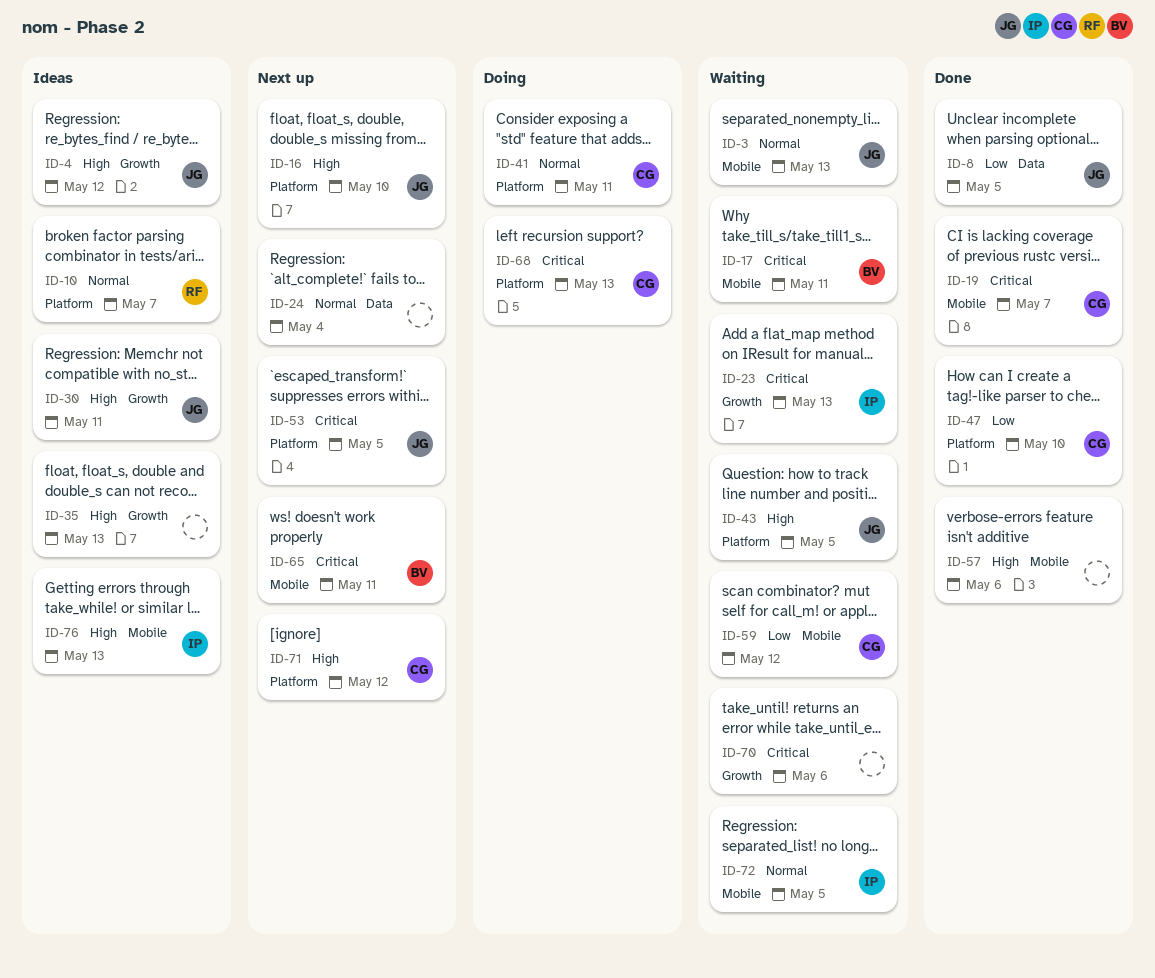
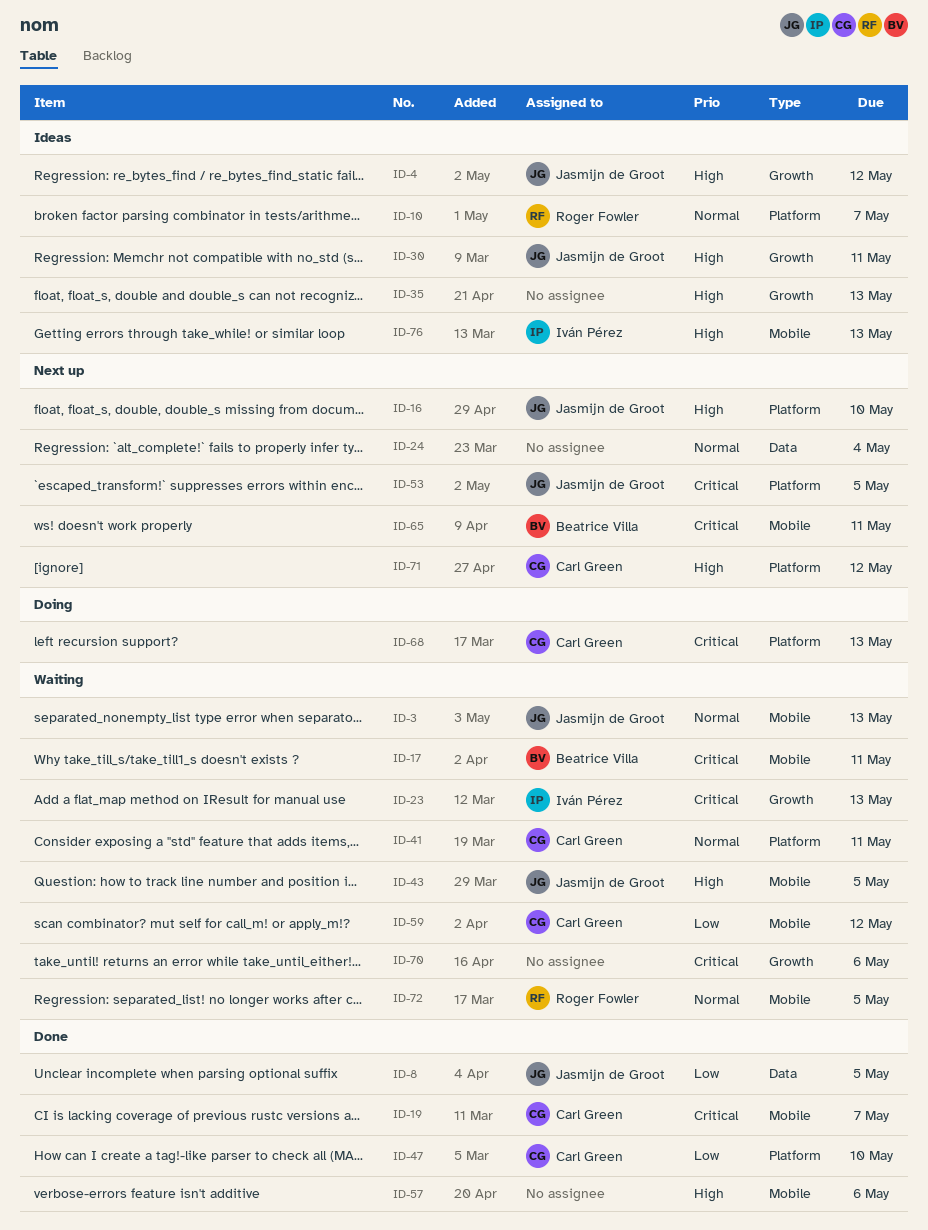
ID-41, status: Doing -> Waiting
ID-43, label: Platform -> Mobile
ID-72, owner: Iván Pérez -> Roger Fowler

